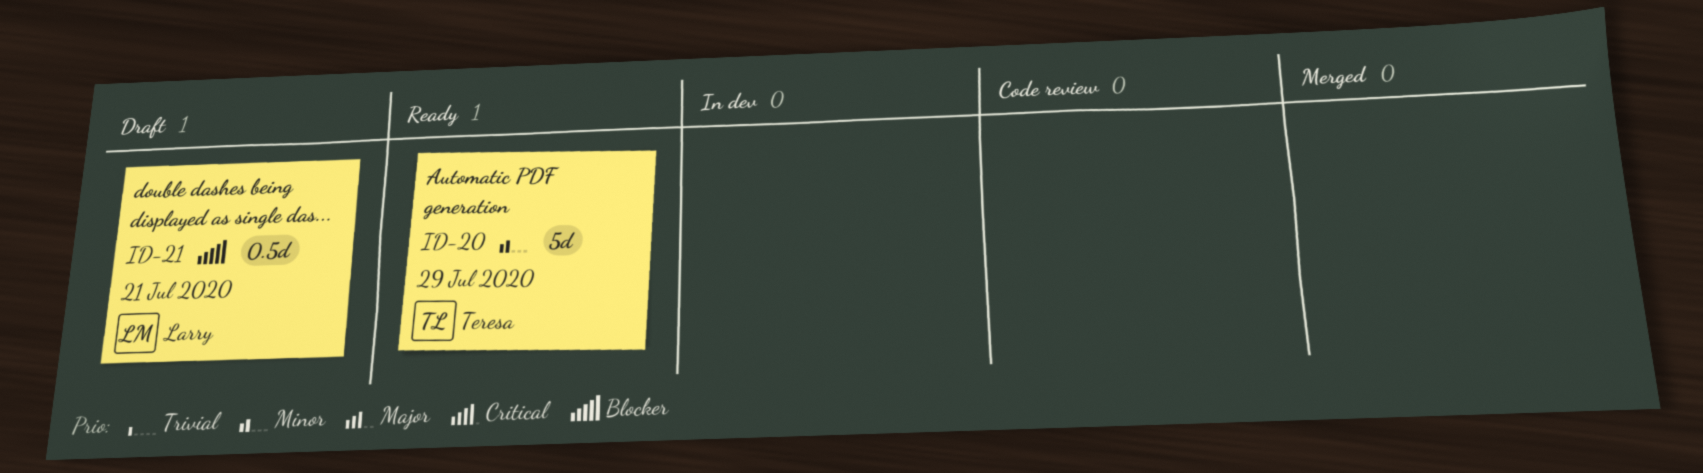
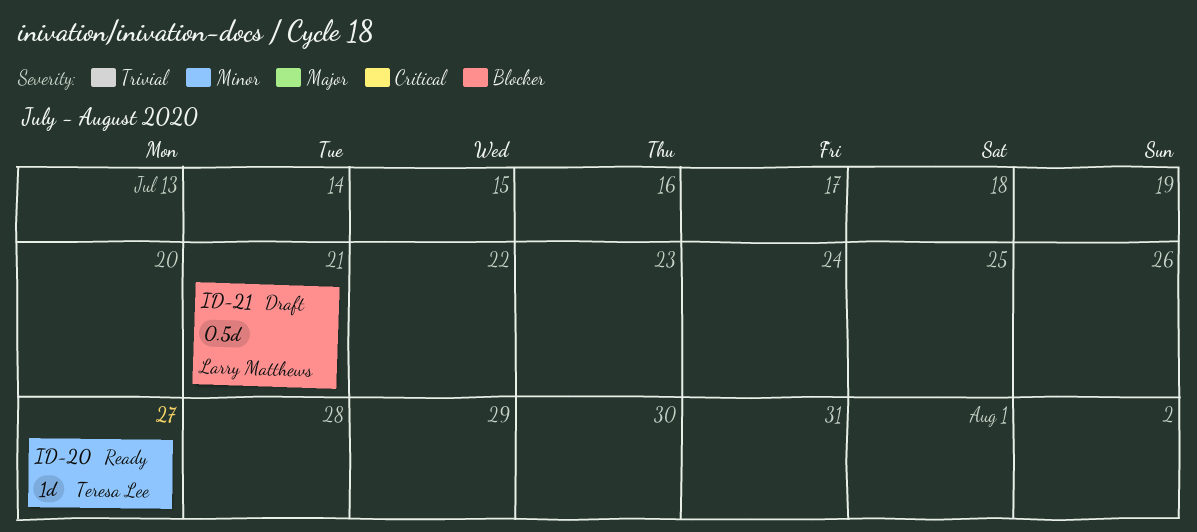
ID-20, estimate: 5d -> 1d
ID-20, due: Jul 29 -> Jul 27

